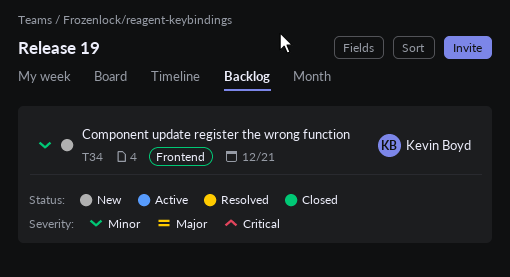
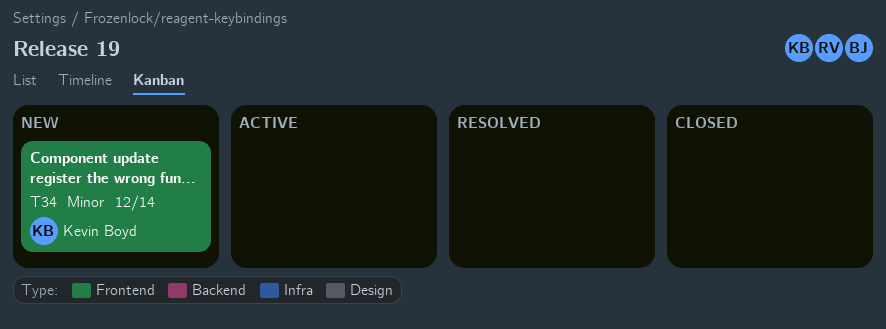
T34, due: Dec 21 -> Dec 14

